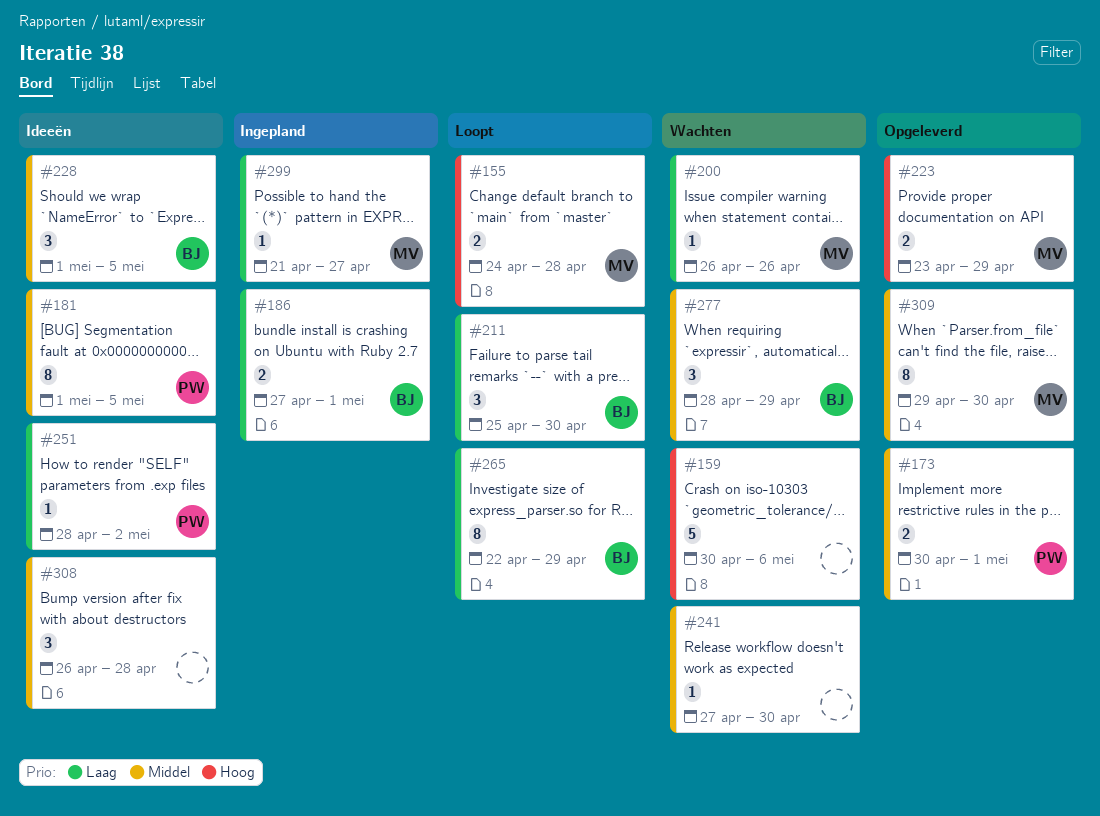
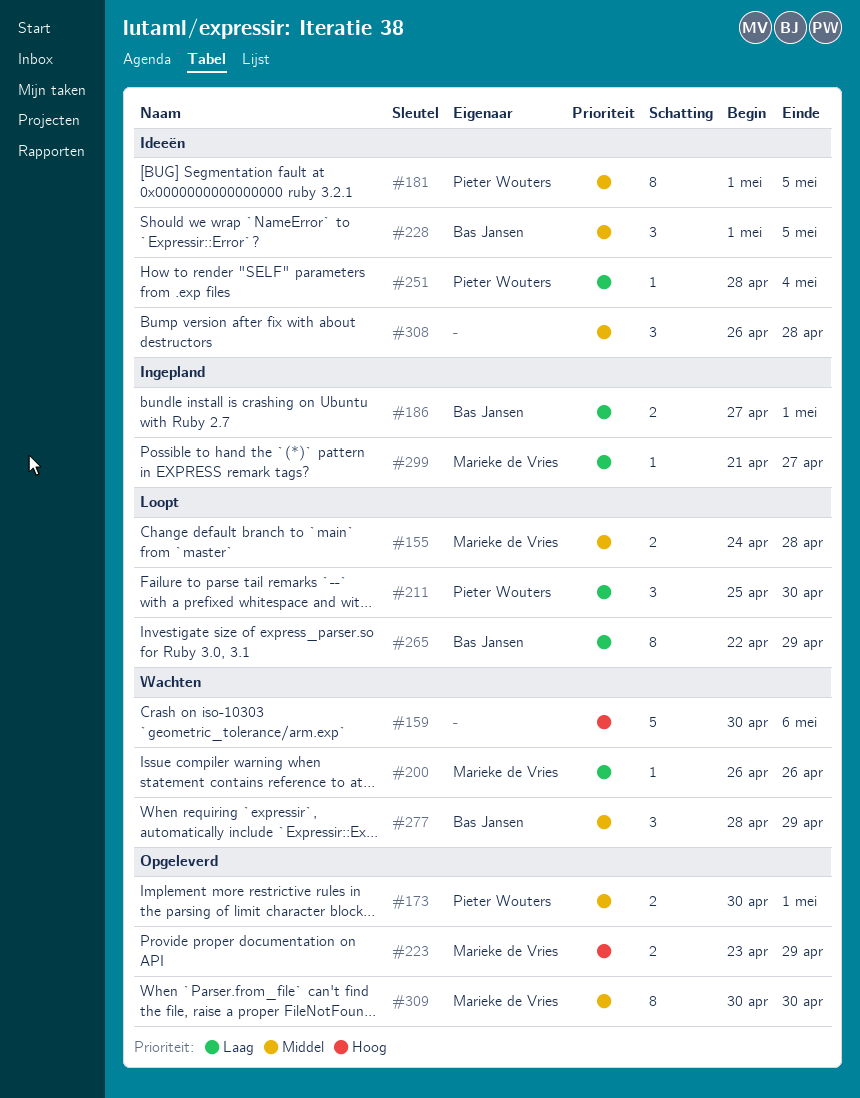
#155, priority: Hoog -> Middel
#211, owner: Bas Jansen -> Pieter Wouters
#241: present -> none
#251, due: May 2 -> May 4
#309, start: Apr 29 -> Apr 30

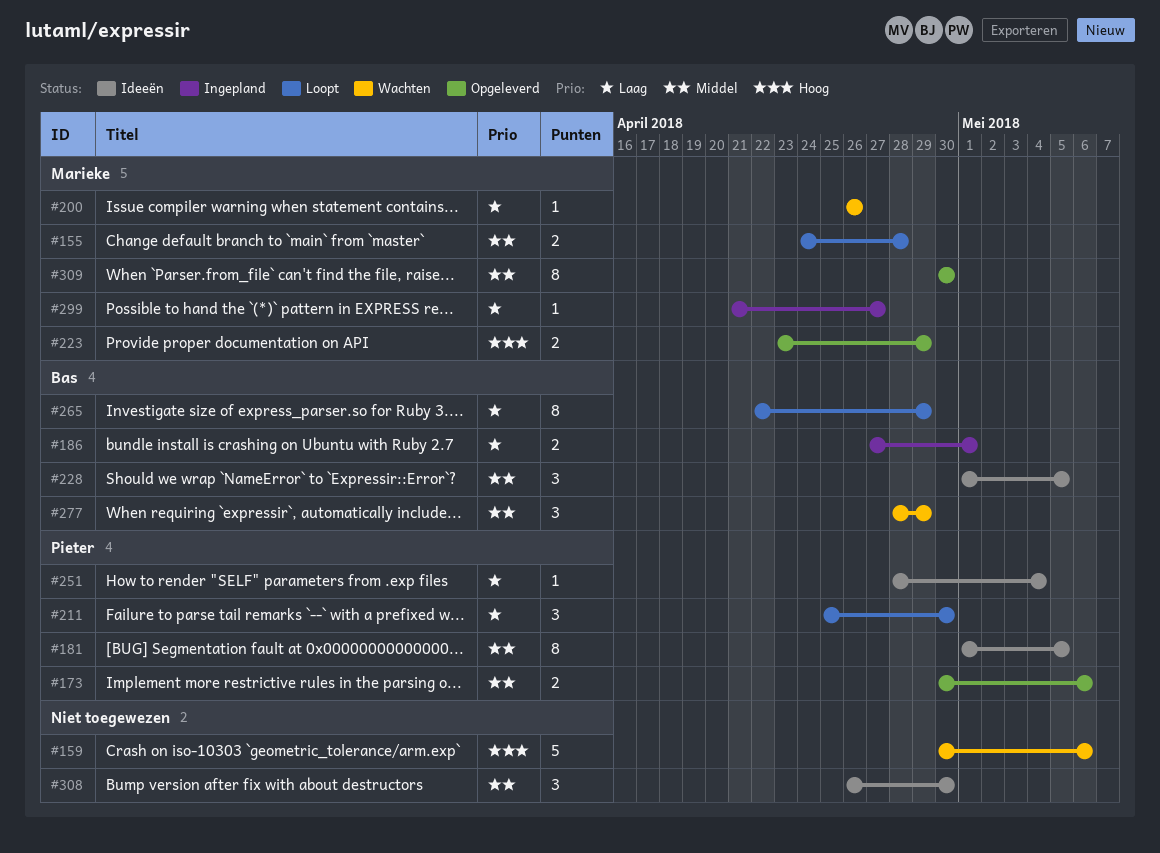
#173, due: May 1 -> May 6
#308, due: Apr 28 -> Apr 30

